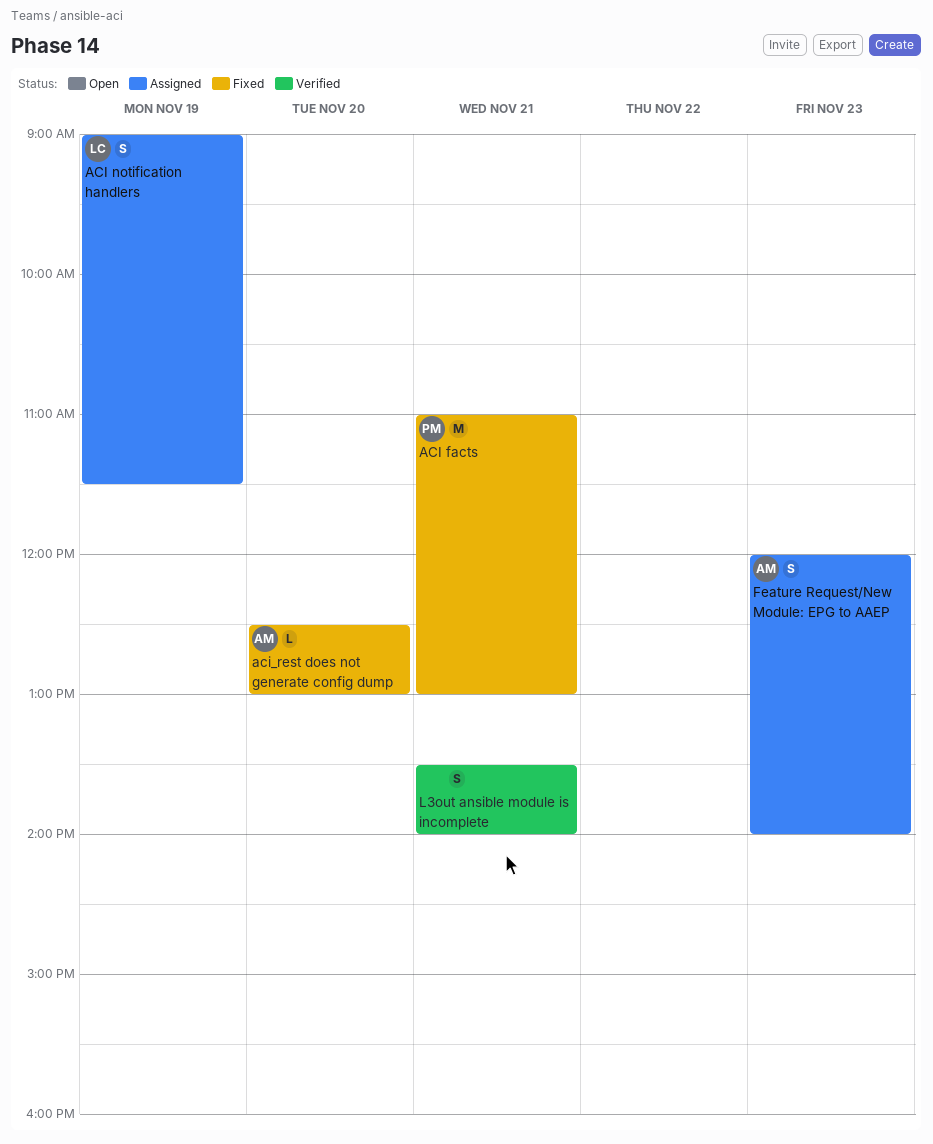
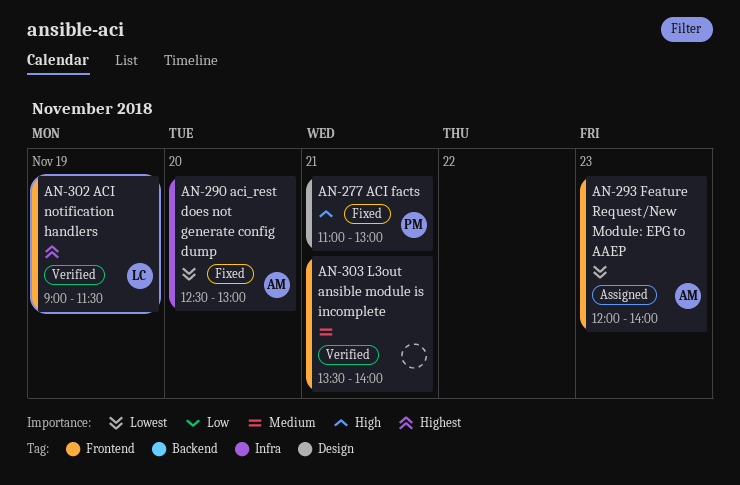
ACI notification handlers, status: Assigned -> Verified

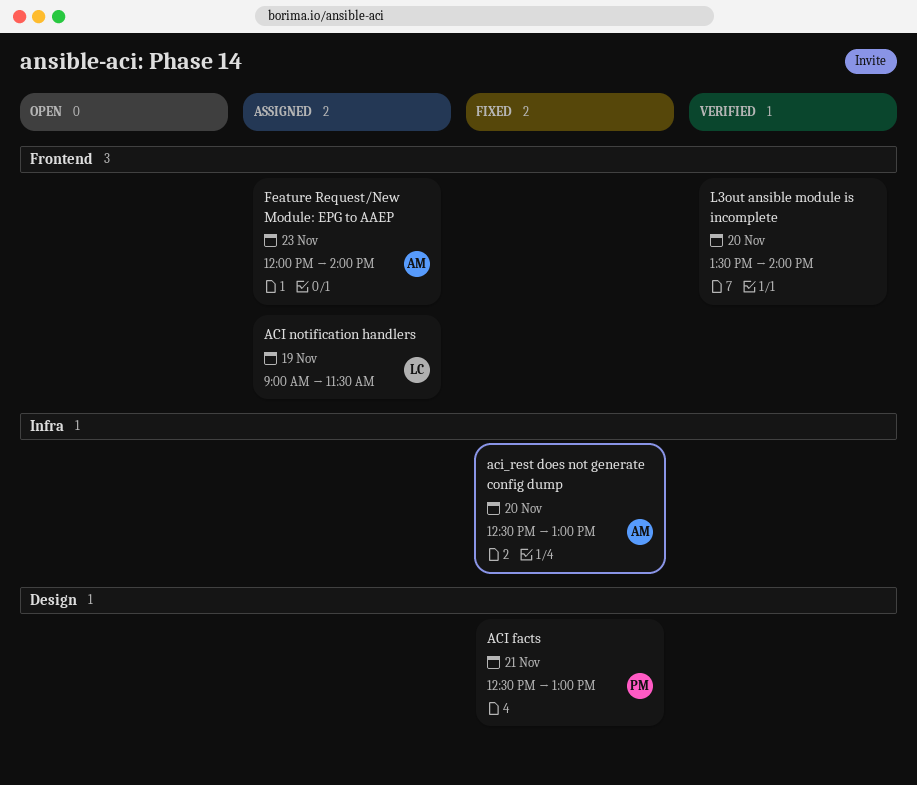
ACI facts, begins: 11:00 -> 12:30
ACI notification handlers, status: Verified -> Assigned
L3out ansible module is incomplete, day: Nov 21 -> Nov 20

